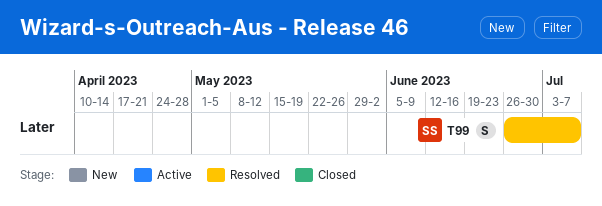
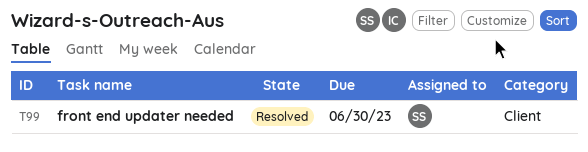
T99, due: Jul 7 -> Jun 30

